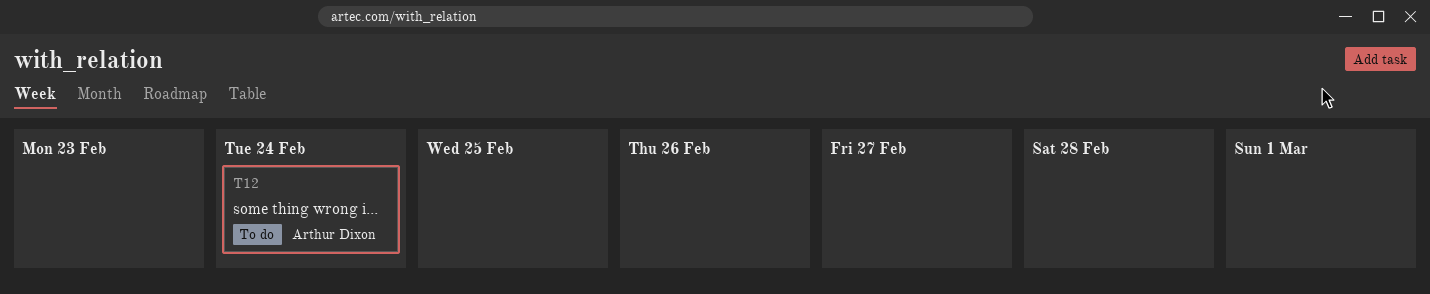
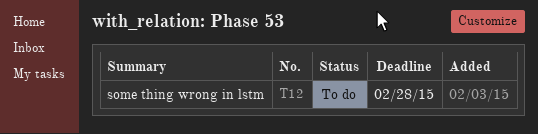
T12, due: Feb 24 -> Feb 28

